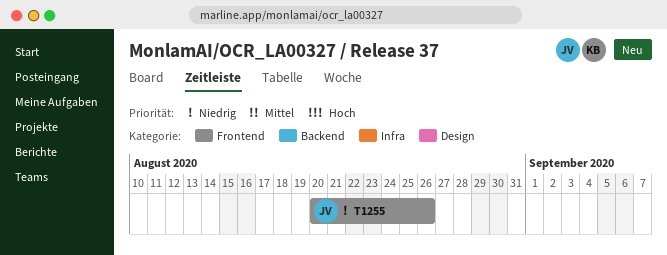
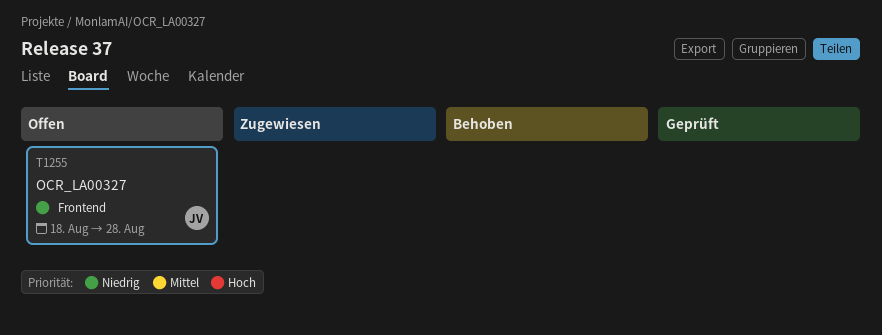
T1255, start: Aug 20 -> Aug 18
T1255, due: Aug 26 -> Aug 28

